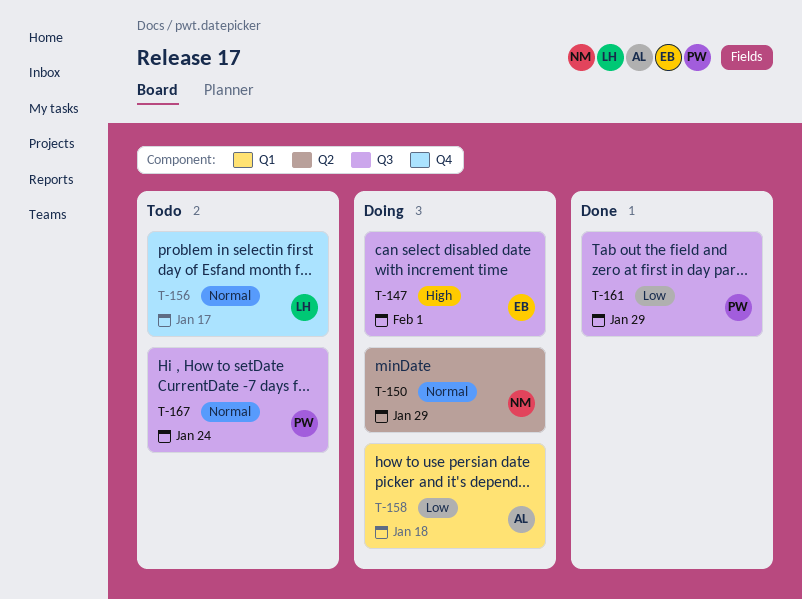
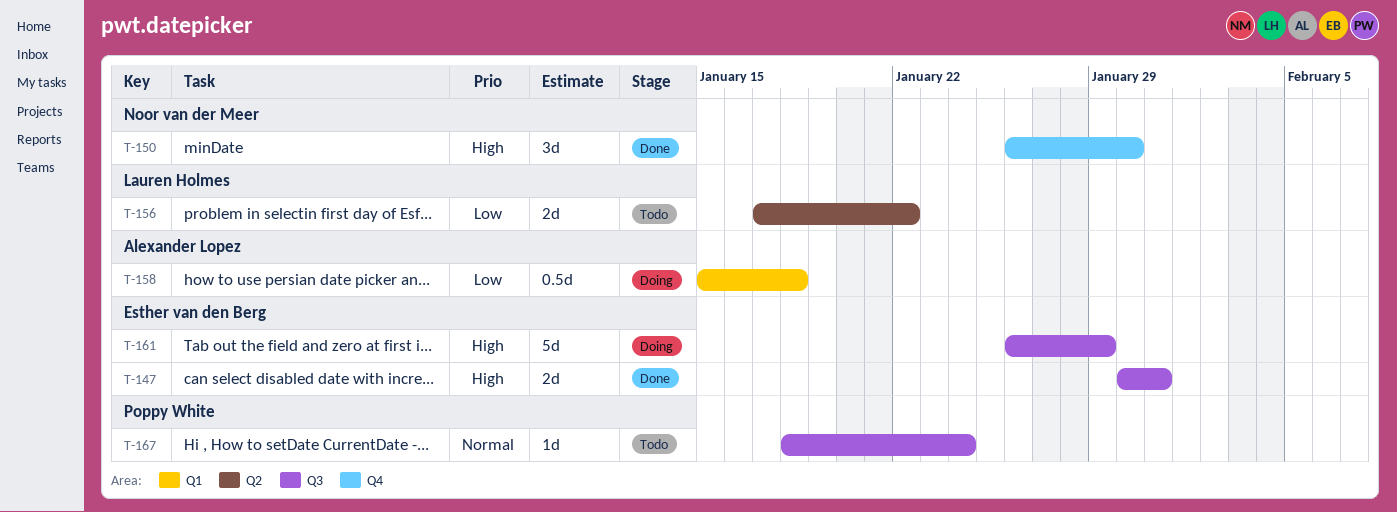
T-147, status: Doing -> Done
T-147, due: Feb 1 -> Jan 31
T-150, status: Doing -> Done
T-150, priority: Normal -> High
T-150, label: Q2 -> Q4
T-150, due: Jan 29 -> Jan 30
T-156, priority: Normal -> Low
T-156, label: Q4 -> Q2
T-156, due: Jan 17 -> Jan 22
T-161, status: Done -> Doing
T-161, owner: Poppy White -> Esther van den Berg
T-161, priority: Low -> High

